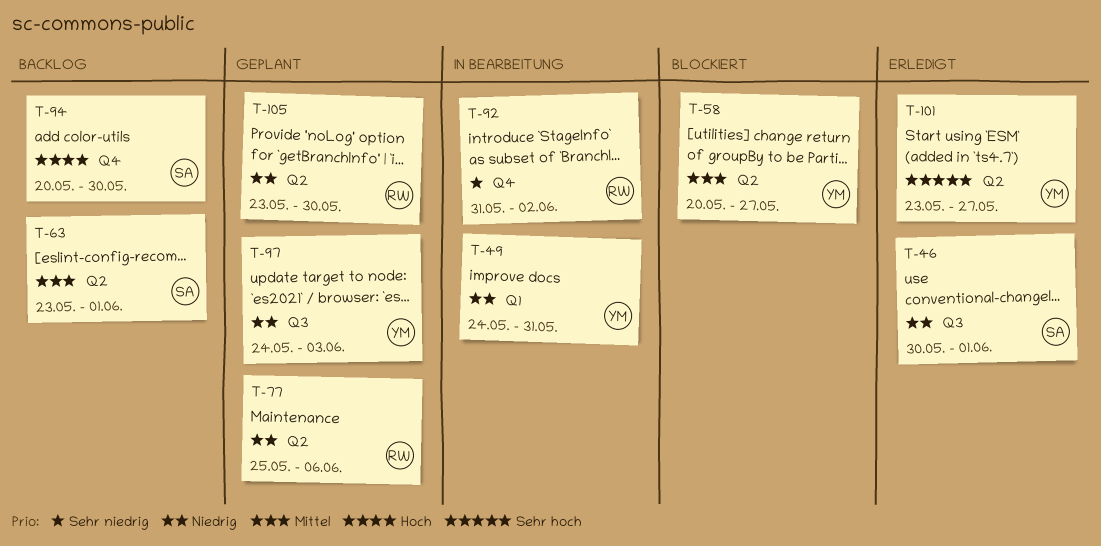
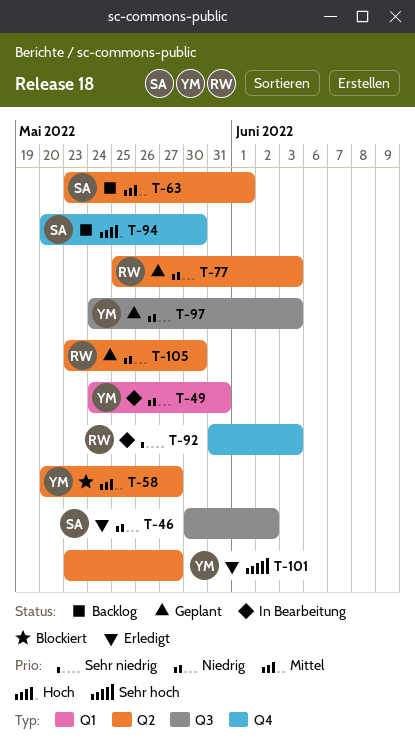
T-46, due: Jun 1 -> Jun 2
T-77, due: Jun 6 -> Jun 3
T-92, due: Jun 2 -> Jun 3

